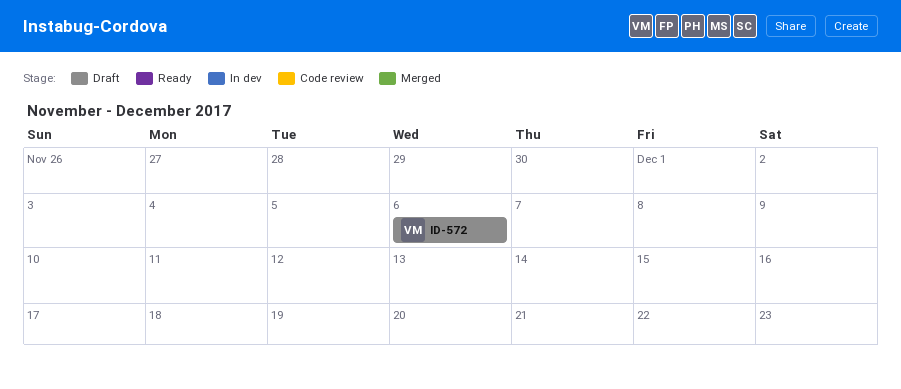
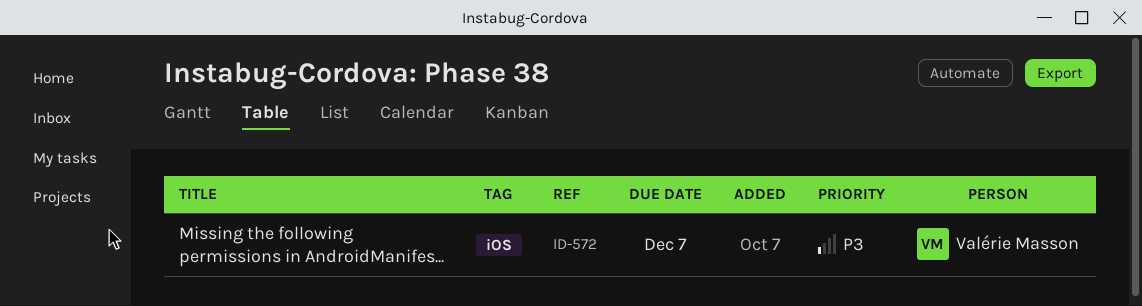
ID-572, due: Dec 6 -> Dec 7

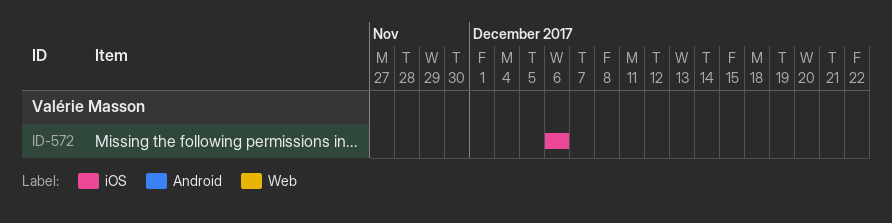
ID-572, due: Dec 7 -> Dec 6

